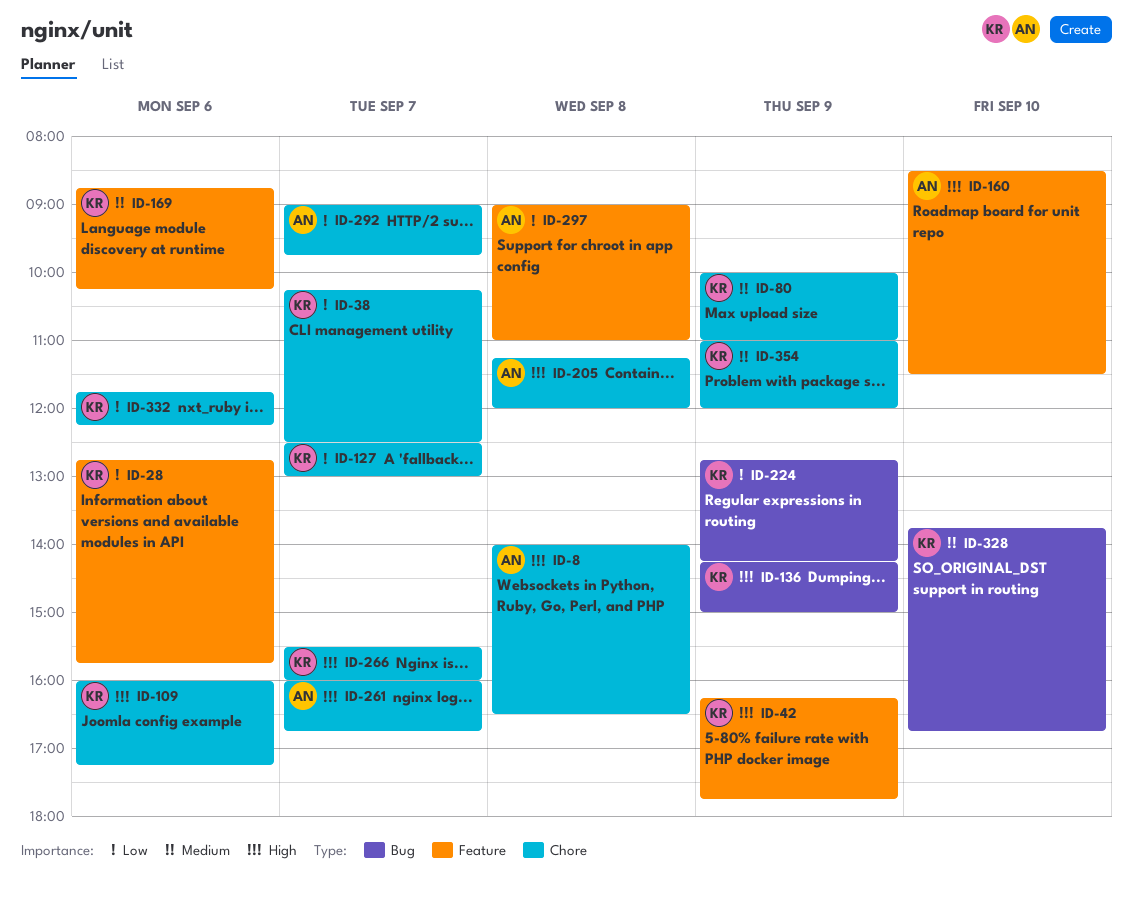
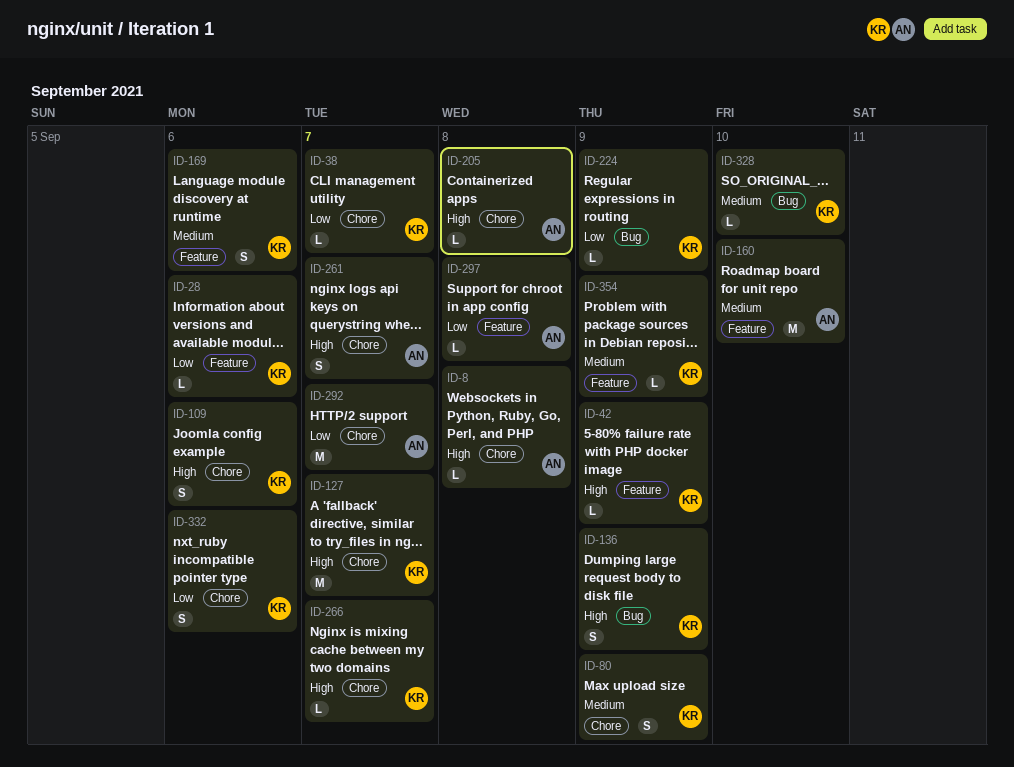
ID-127, priority: Low -> High
ID-160, priority: High -> Medium
ID-354, label: Chore -> Feature

